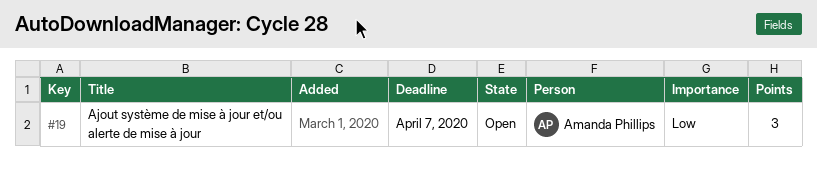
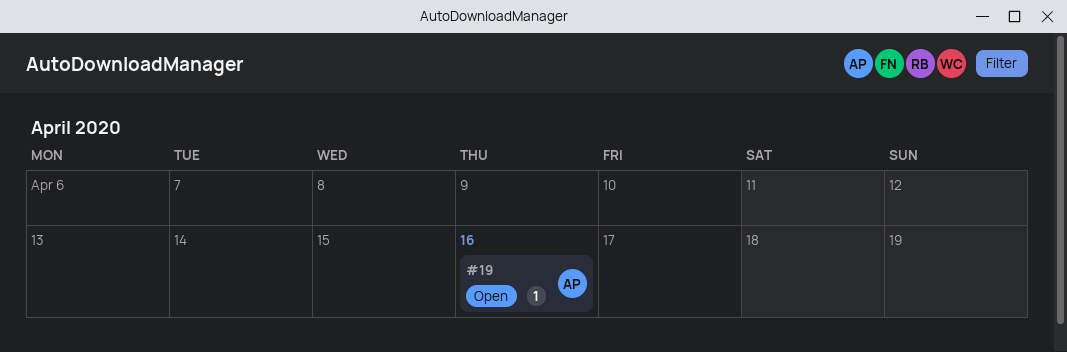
#19, estimate: 3 -> 1
#19, due: Apr 7 -> Apr 16

